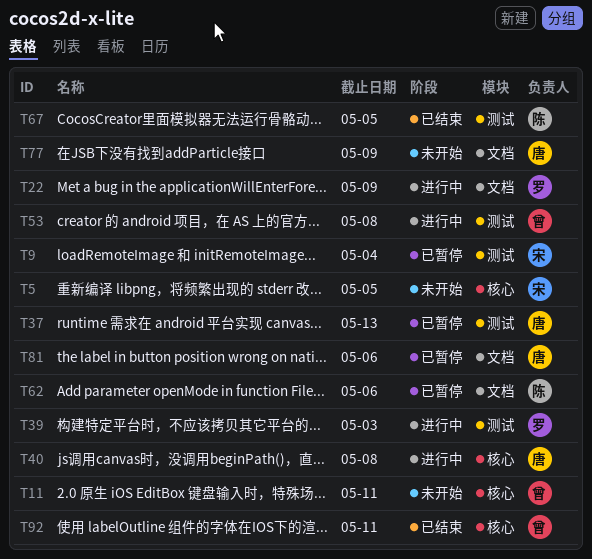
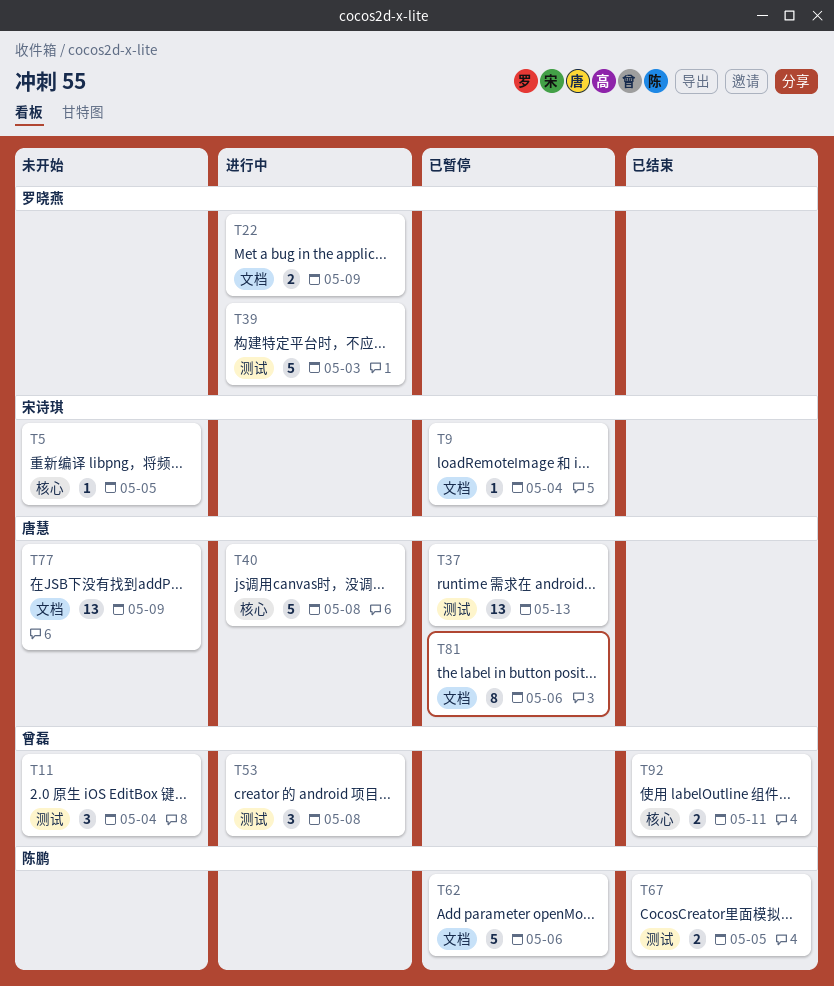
T9, label: 测试 -> 文档
T11, label: 核心 -> 测试
T11, due: May 11 -> May 4

